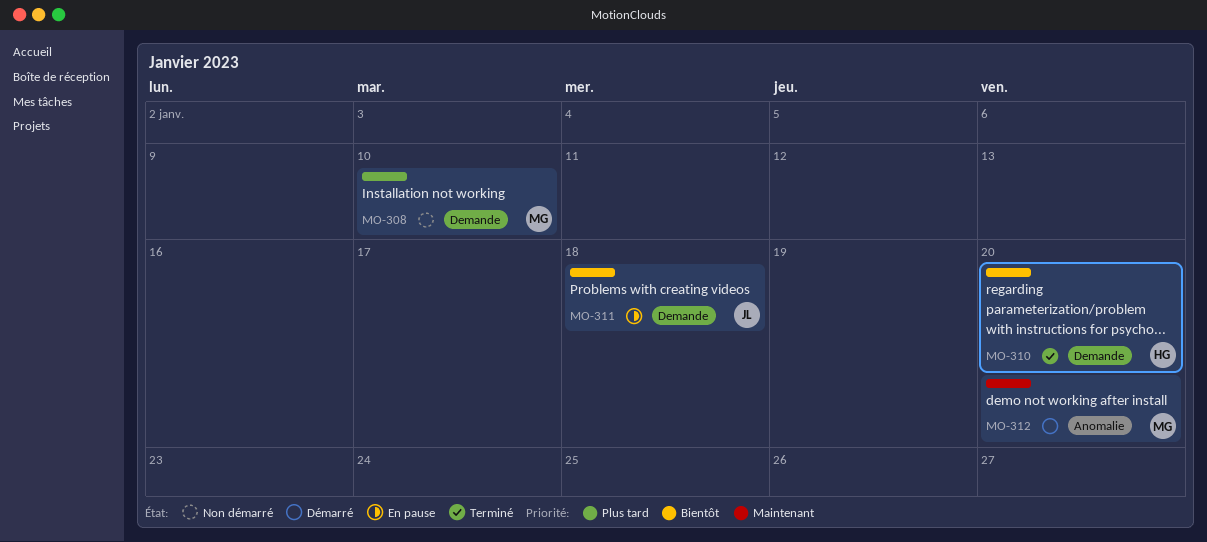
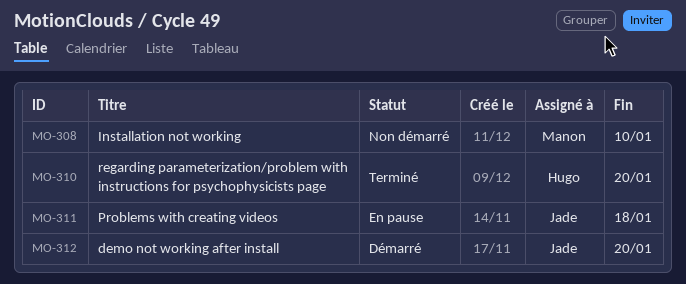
MO-312, owner: Manon -> Jade

